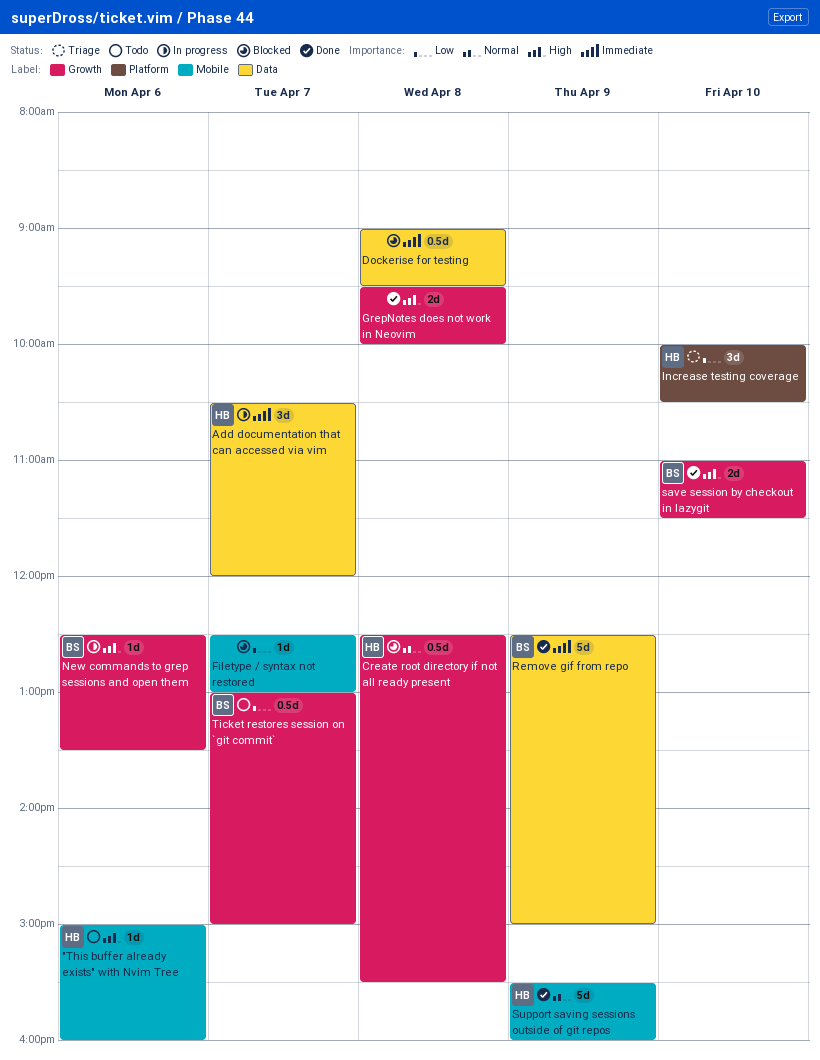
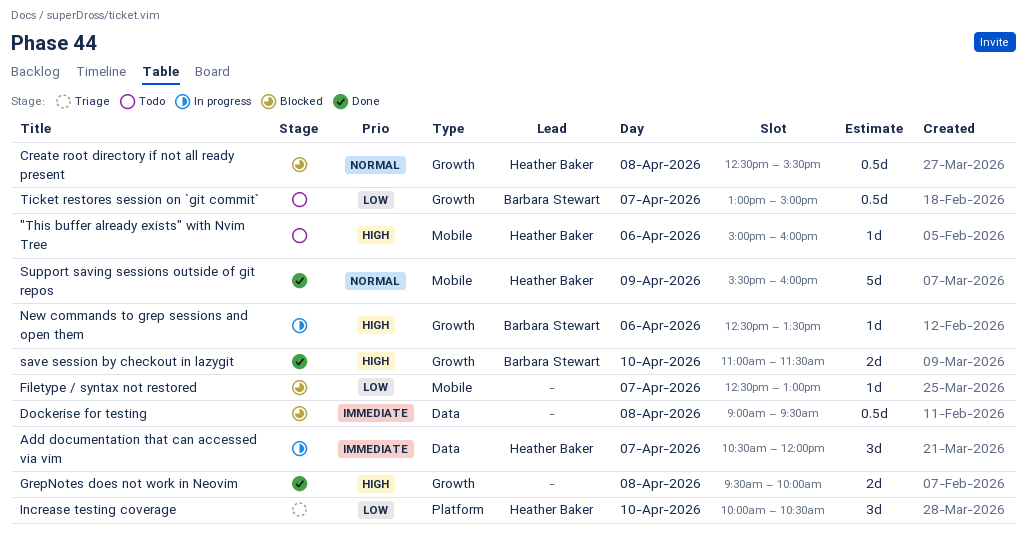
Remove gif from repo: present -> none

